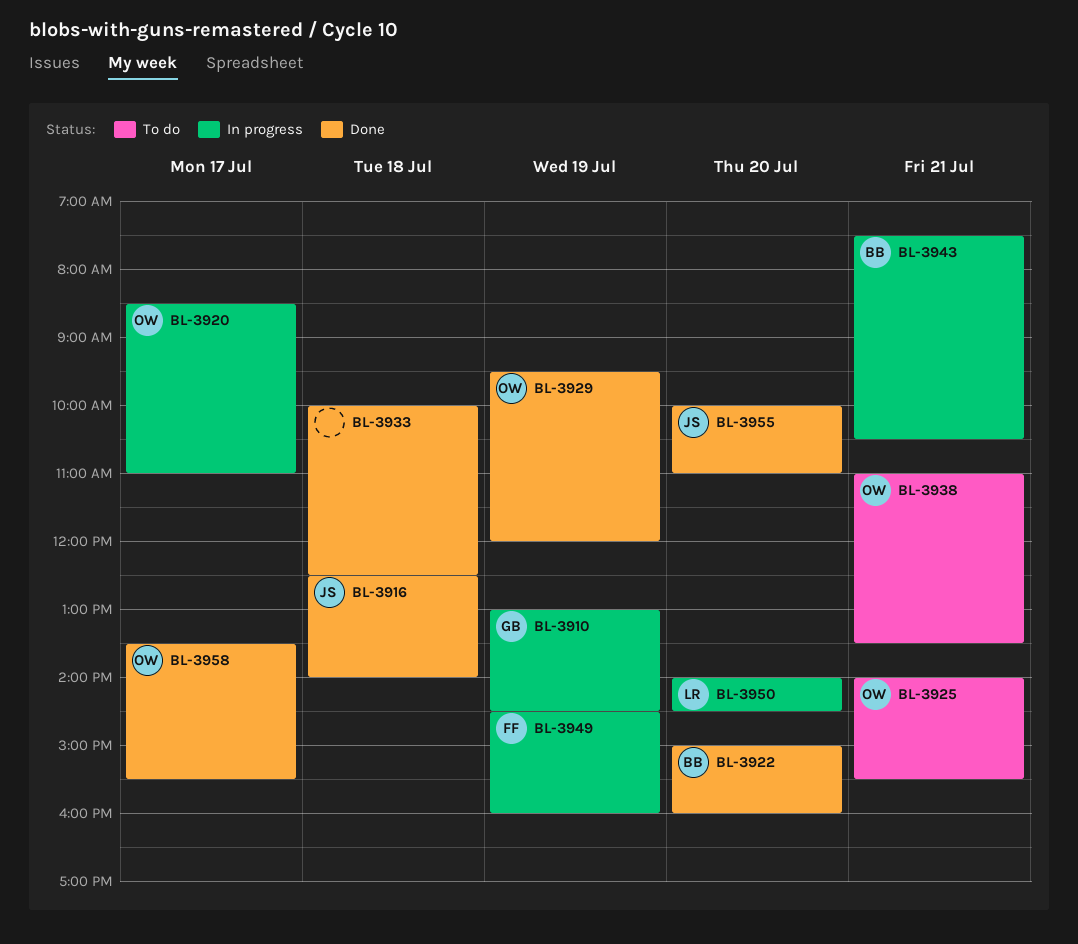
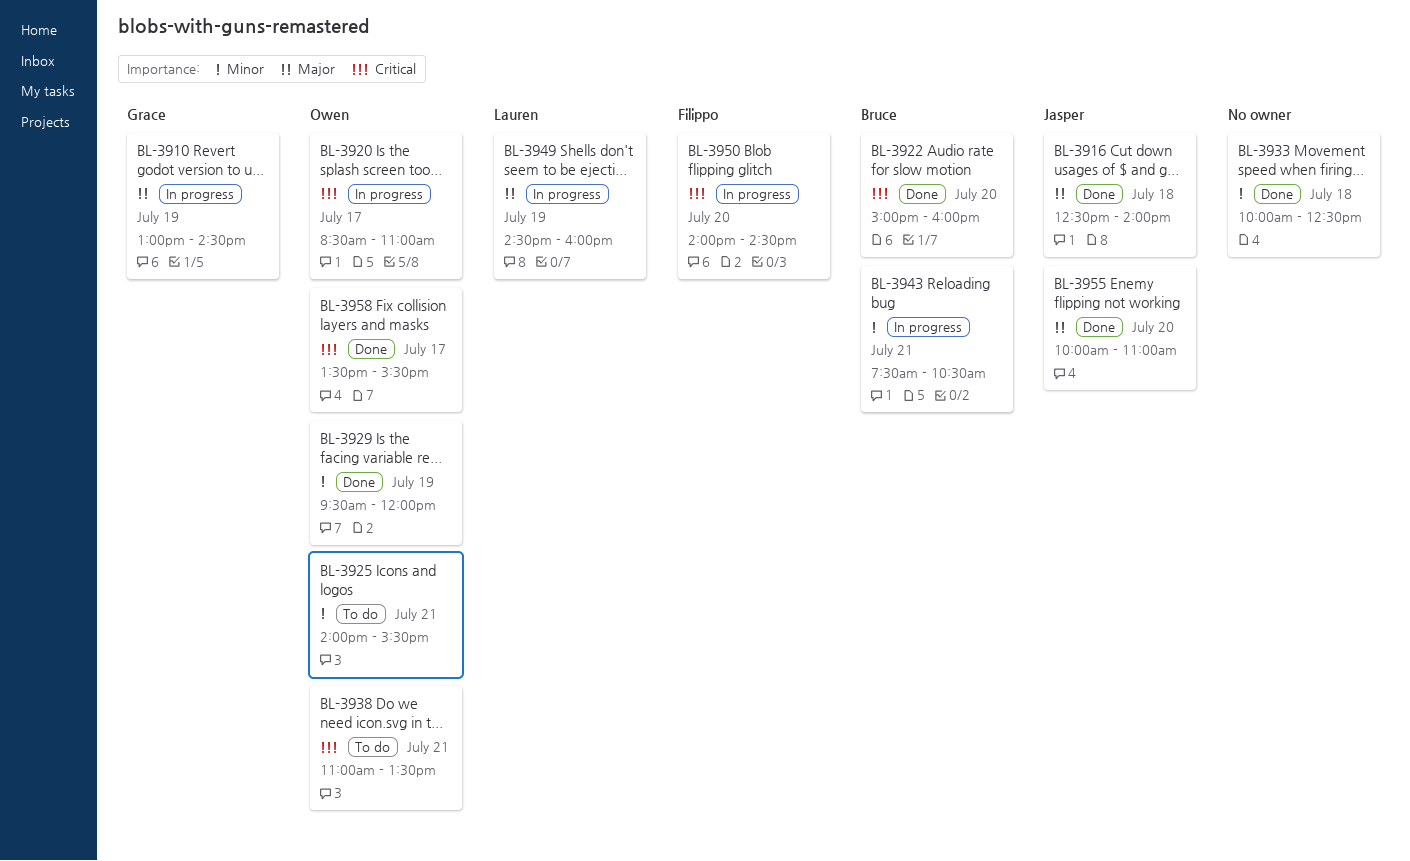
BL-3949, owner: Filippo -> Lauren
BL-3950, owner: Lauren -> Filippo

